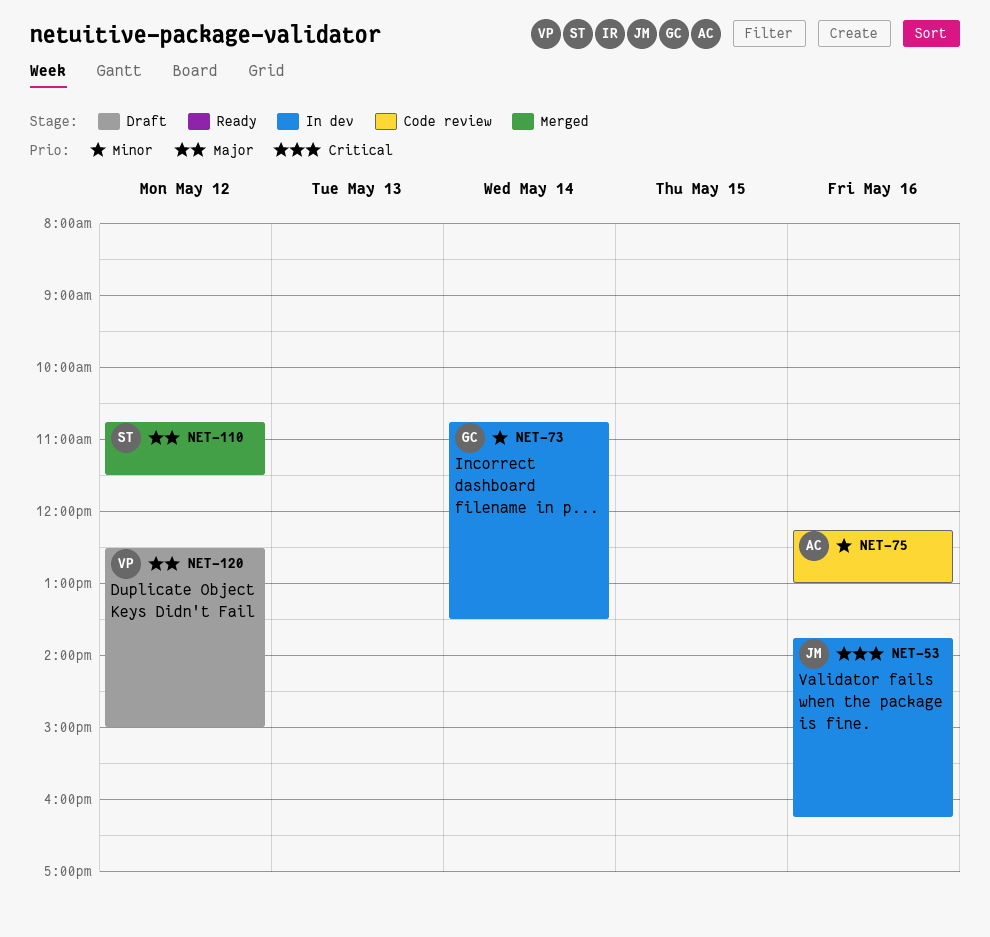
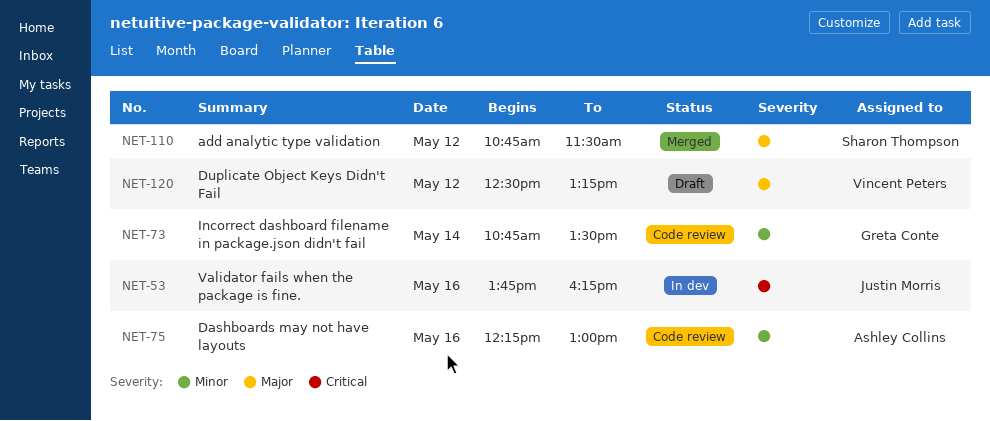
NET-73, status: In dev -> Code review
NET-120, ends: 15:00 -> 13:15

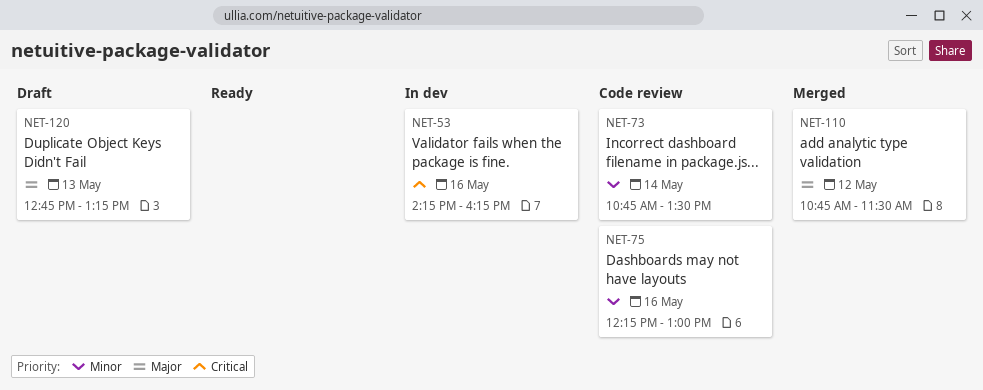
NET-53, begins: 13:45 -> 14:15
NET-120, day: May 12 -> May 13
NET-120, begins: 12:30 -> 12:45

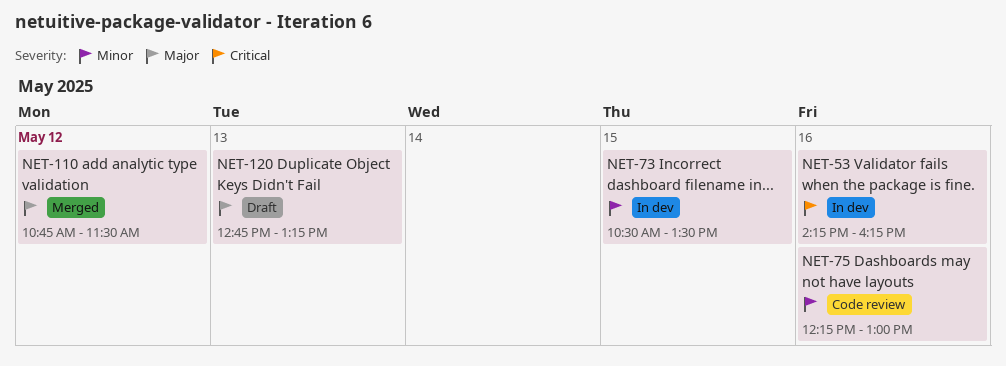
NET-73, status: Code review -> In dev
NET-73, day: May 14 -> May 15
NET-73, begins: 10:45 -> 10:30

